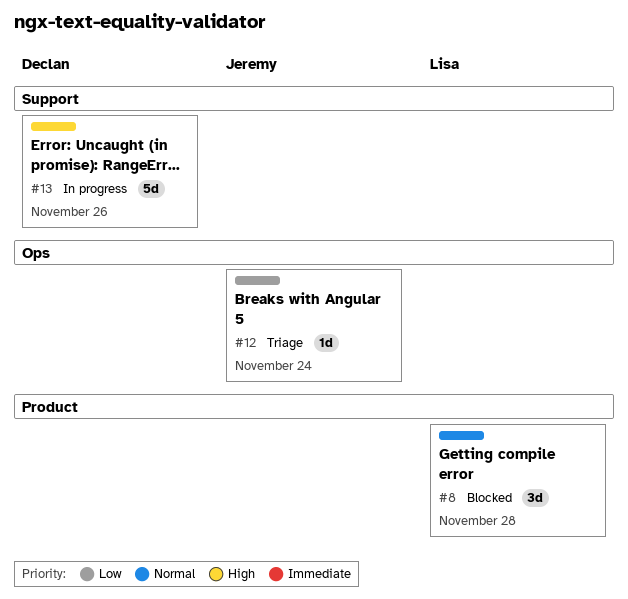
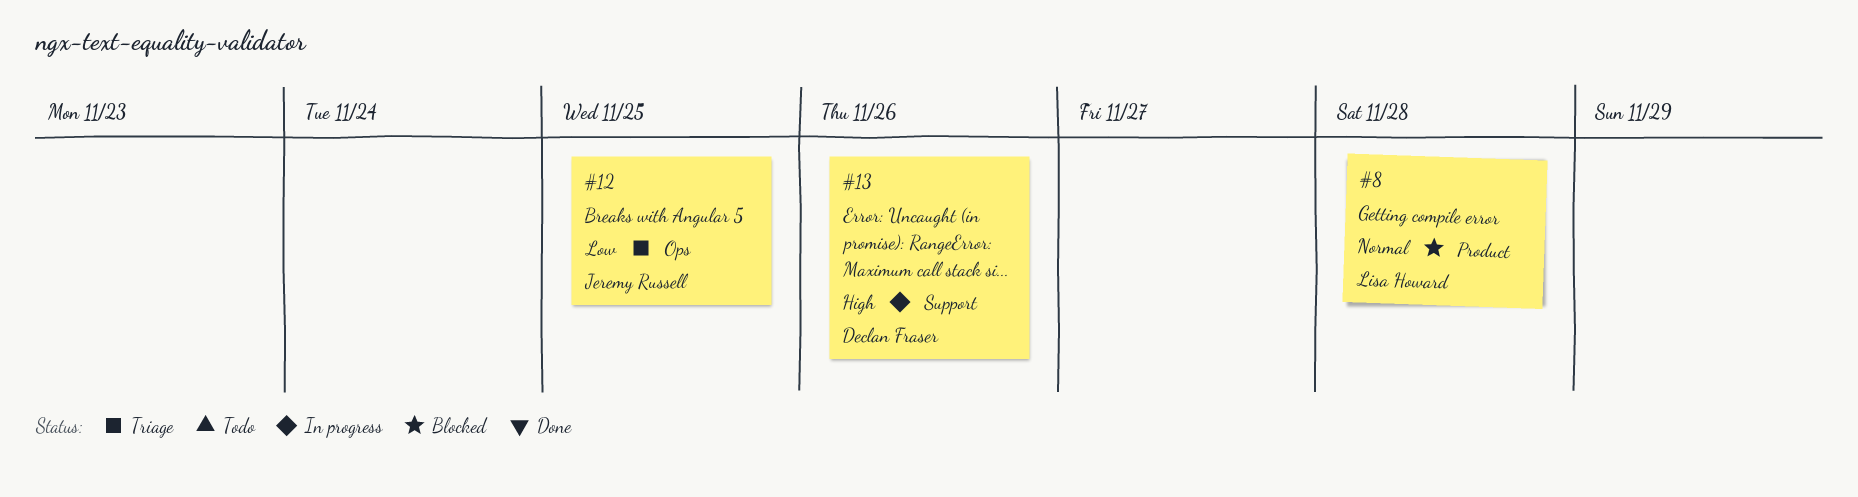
#12, due: Nov 24 -> Nov 25

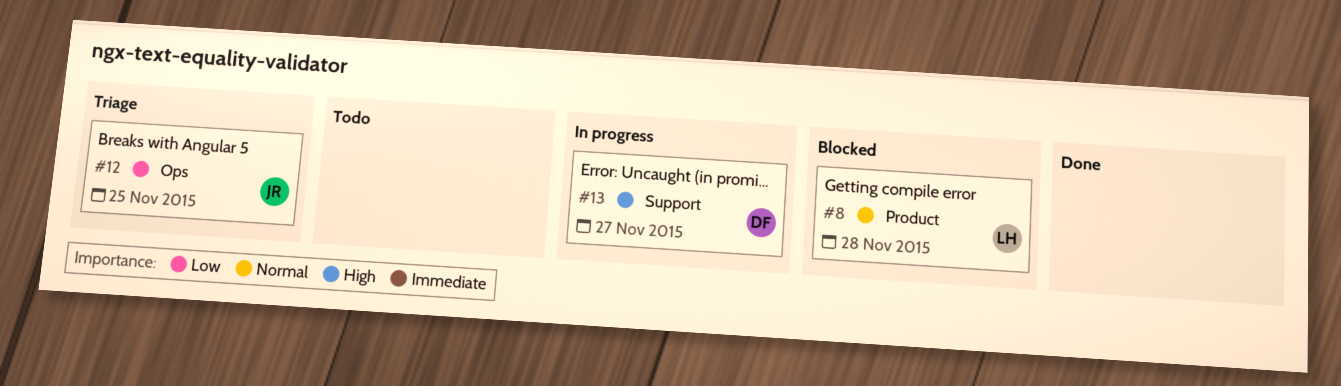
#13, due: Nov 26 -> Nov 27

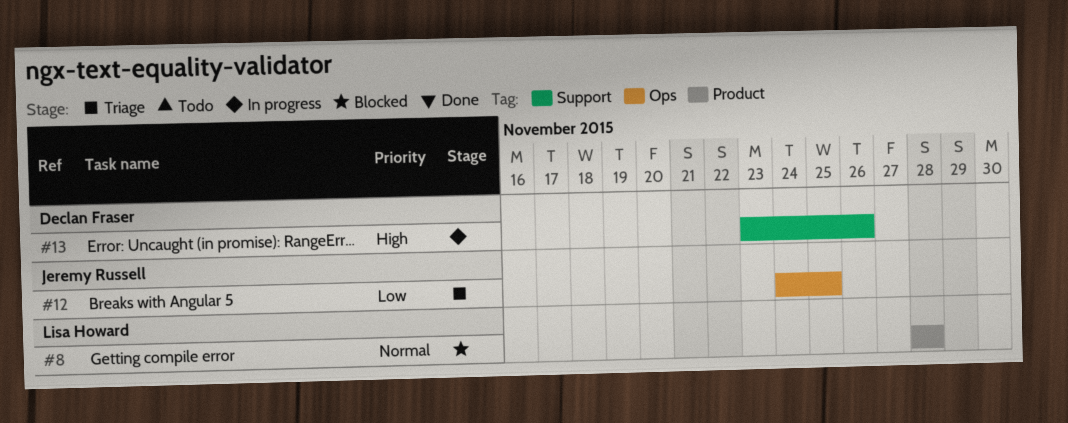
#13, due: Nov 27 -> Nov 26

